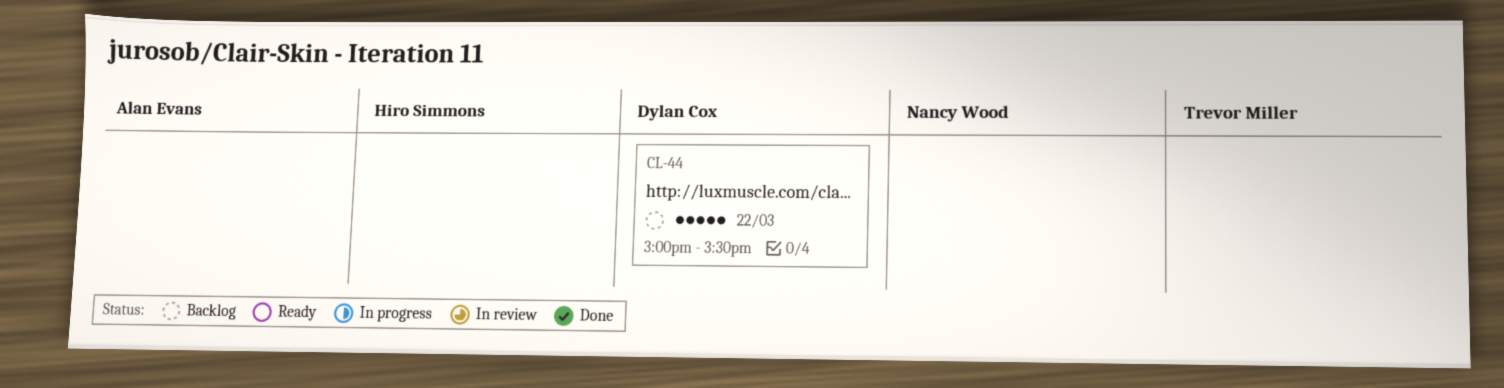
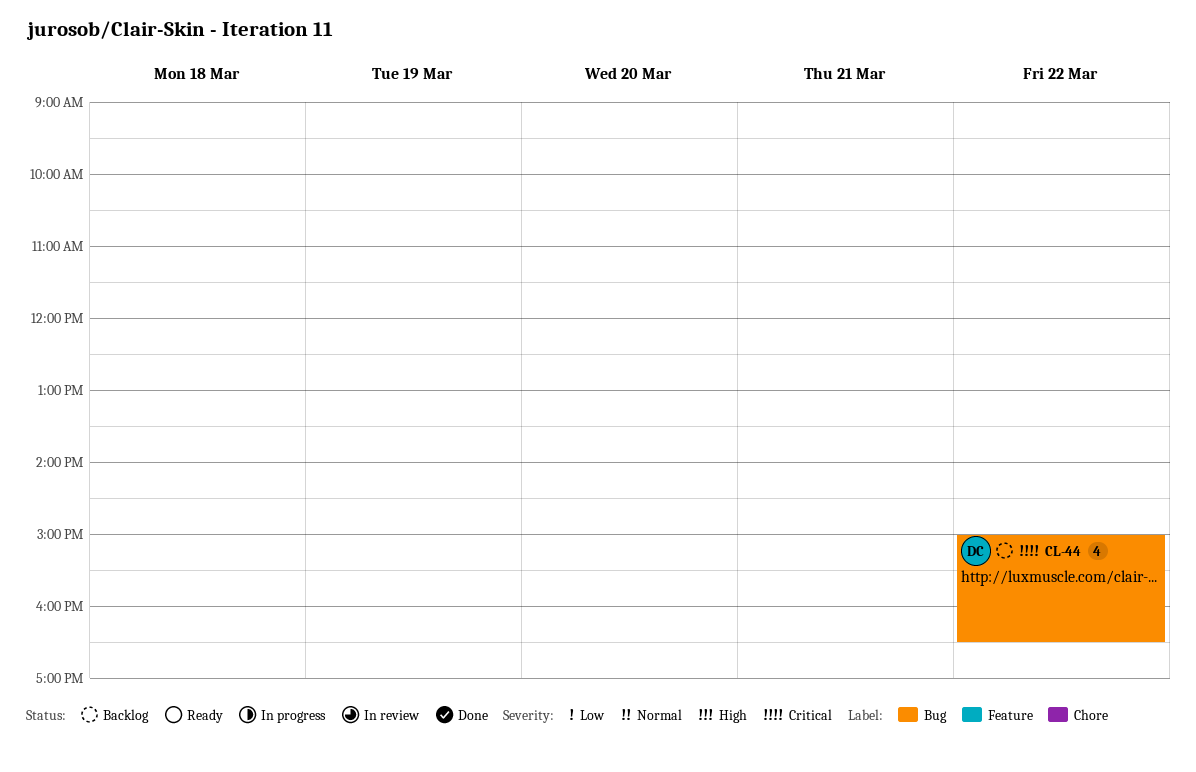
CL-44, estimate: 5 -> 4
CL-44, ends: 15:30 -> 16:30

